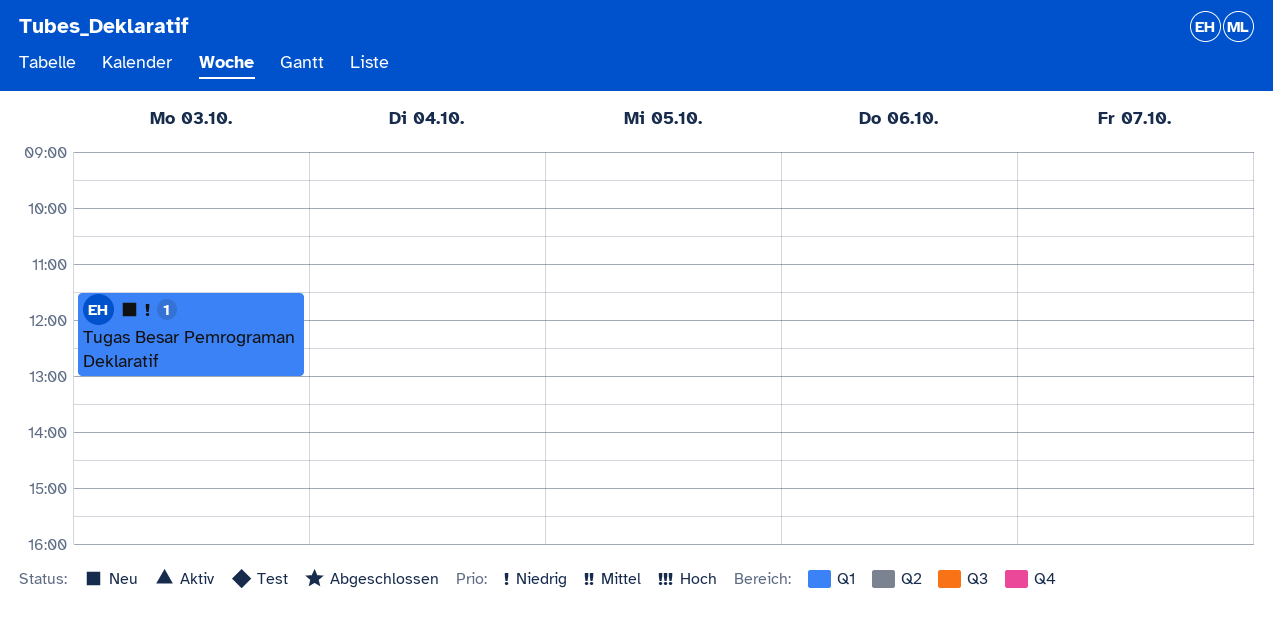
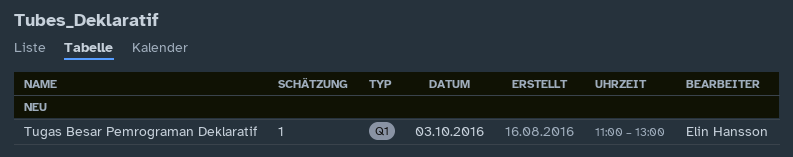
Tugas Besar Pemrograman Deklaratif, begins: 11:30 -> 11:00

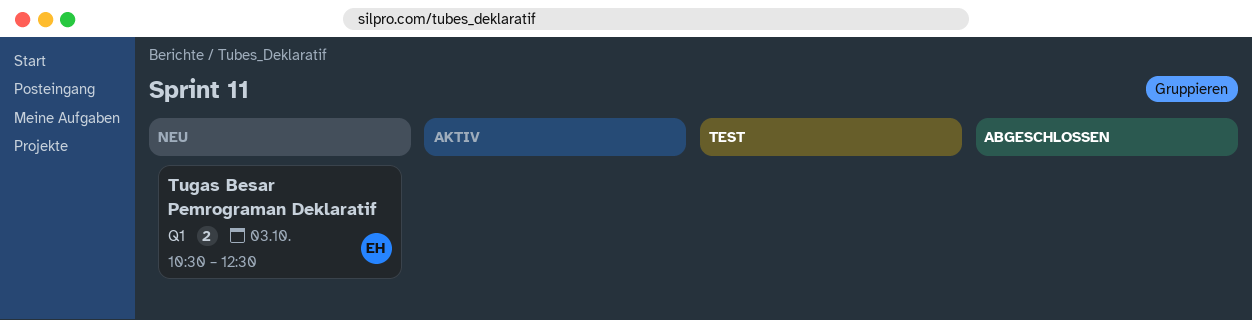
Tugas Besar Pemrograman Deklaratif, estimate: 1 -> 2
Tugas Besar Pemrograman Deklaratif, begins: 11:00 -> 10:30
Tugas Besar Pemrograman Deklaratif, ends: 13:00 -> 12:30

